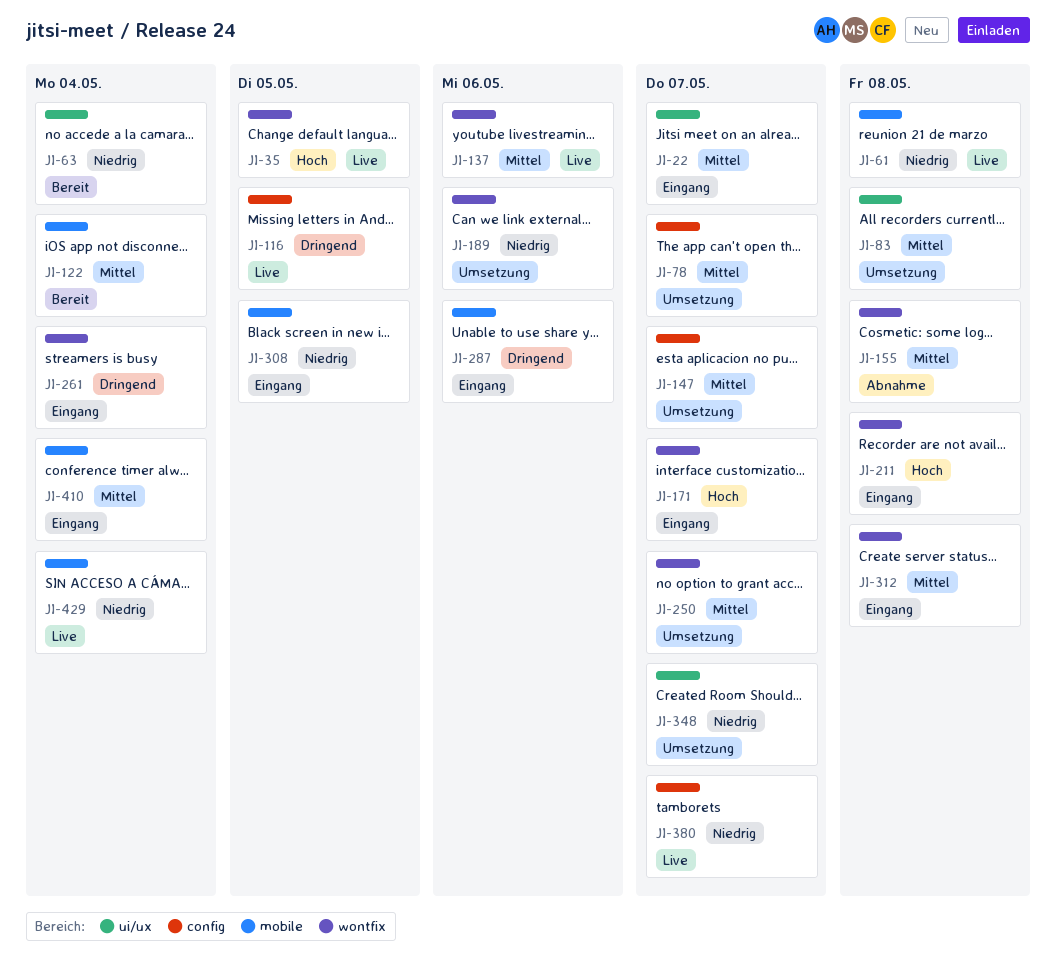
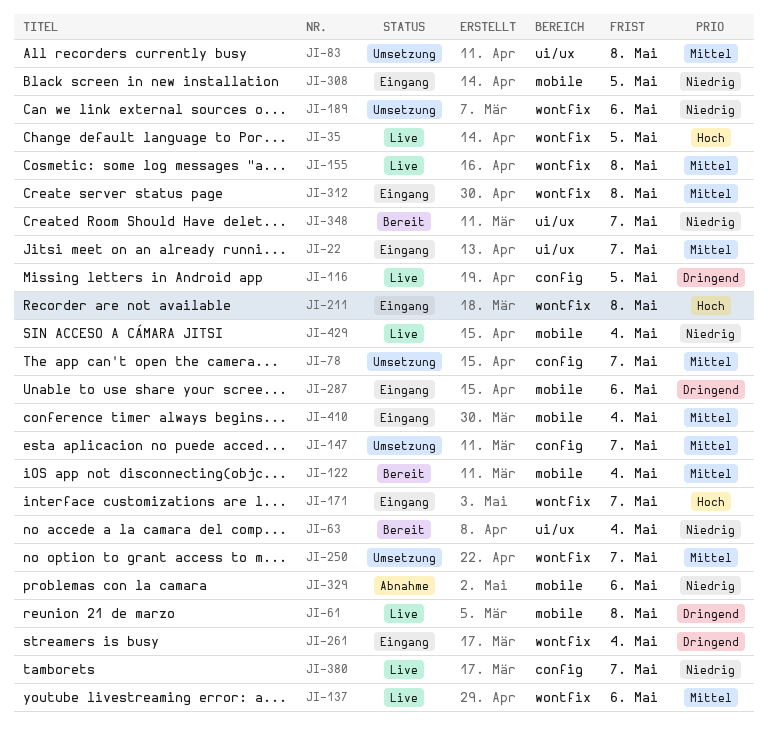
JI-61, priority: Niedrig -> Dringend
JI-155, status: Abnahme -> Live
JI-329: none -> present
JI-348, status: Umsetzung -> Bereit

